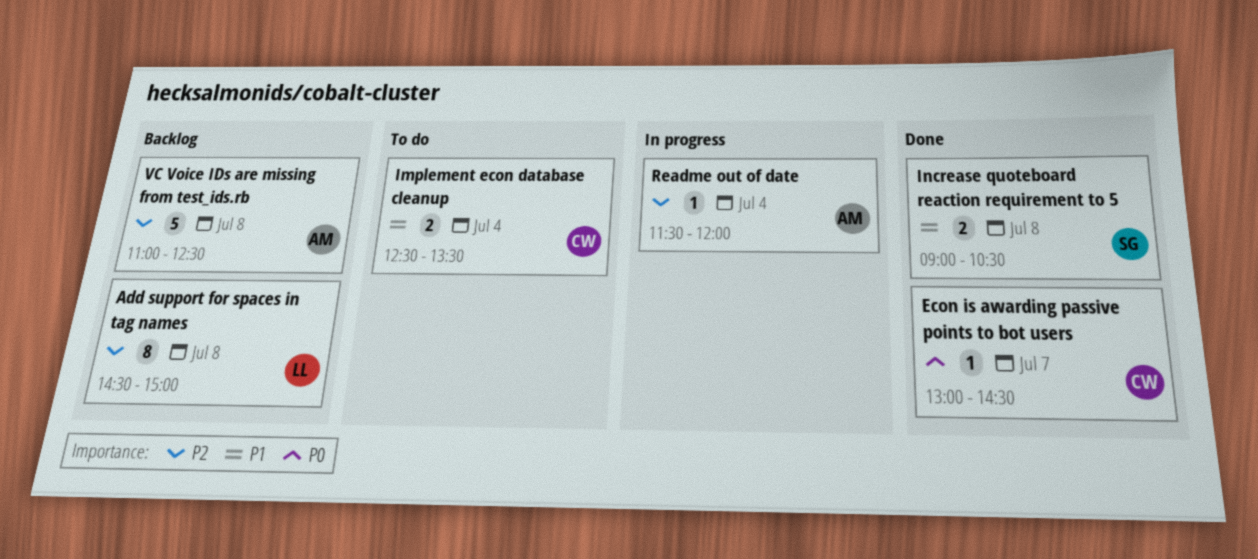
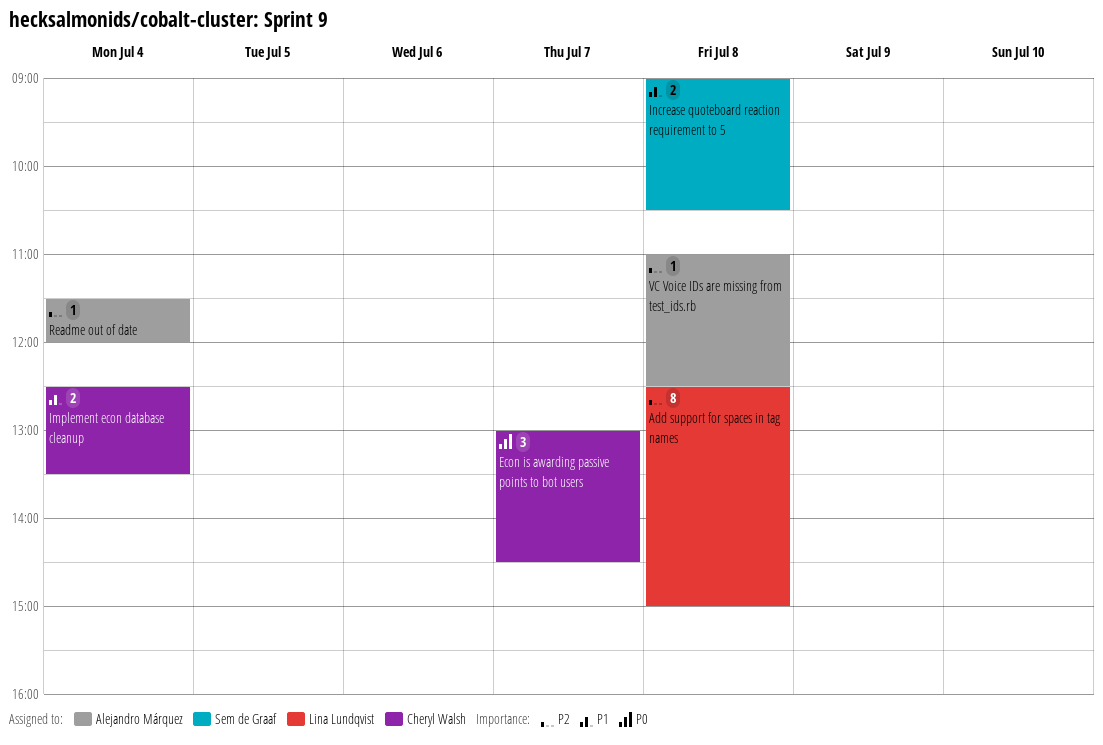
Add support for spaces in tag names, begins: 14:30 -> 12:30
Econ is awarding passive points to bot users, estimate: 1 -> 3
VC Voice IDs are missing from test_ids.rb, estimate: 5 -> 1

